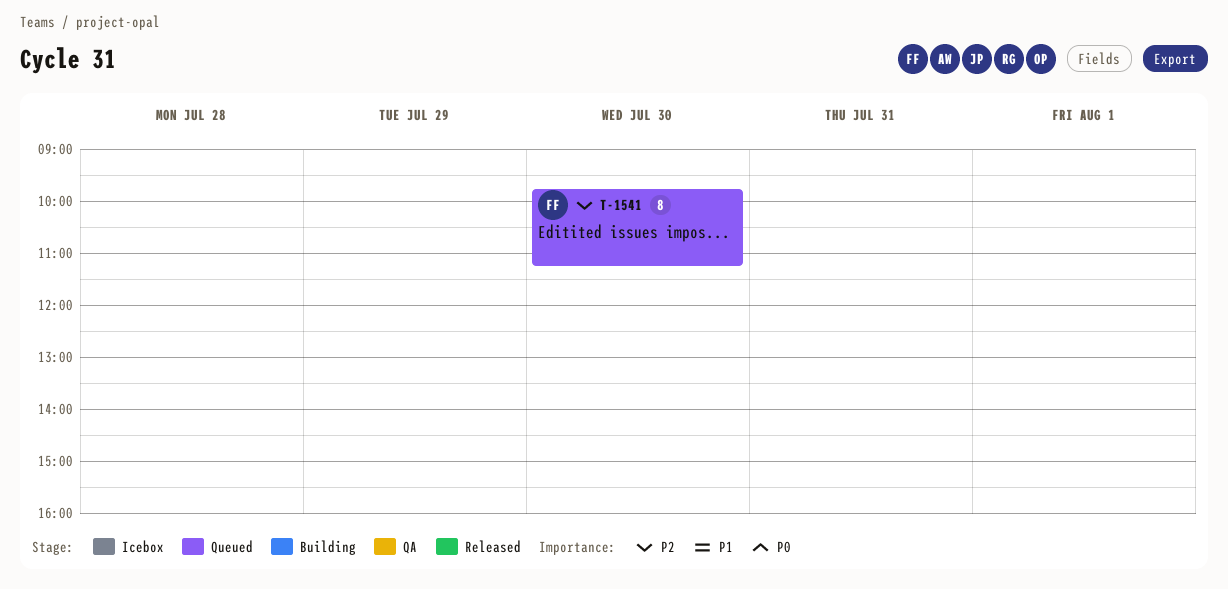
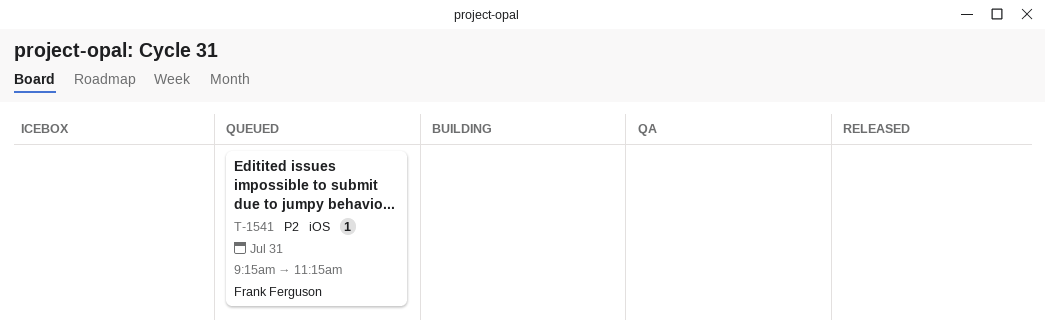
T-1541, estimate: 8 -> 1
T-1541, day: Jul 30 -> Jul 31
T-1541, begins: 09:45 -> 09:15

